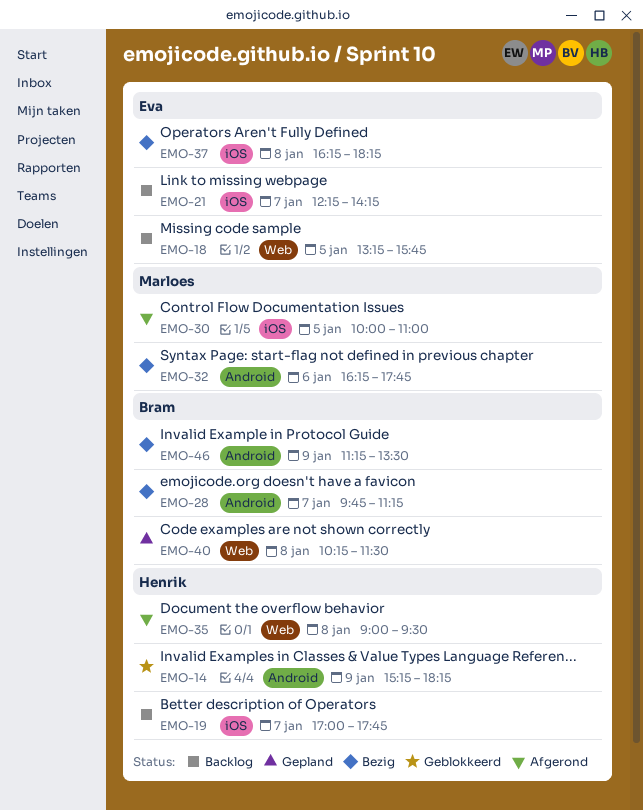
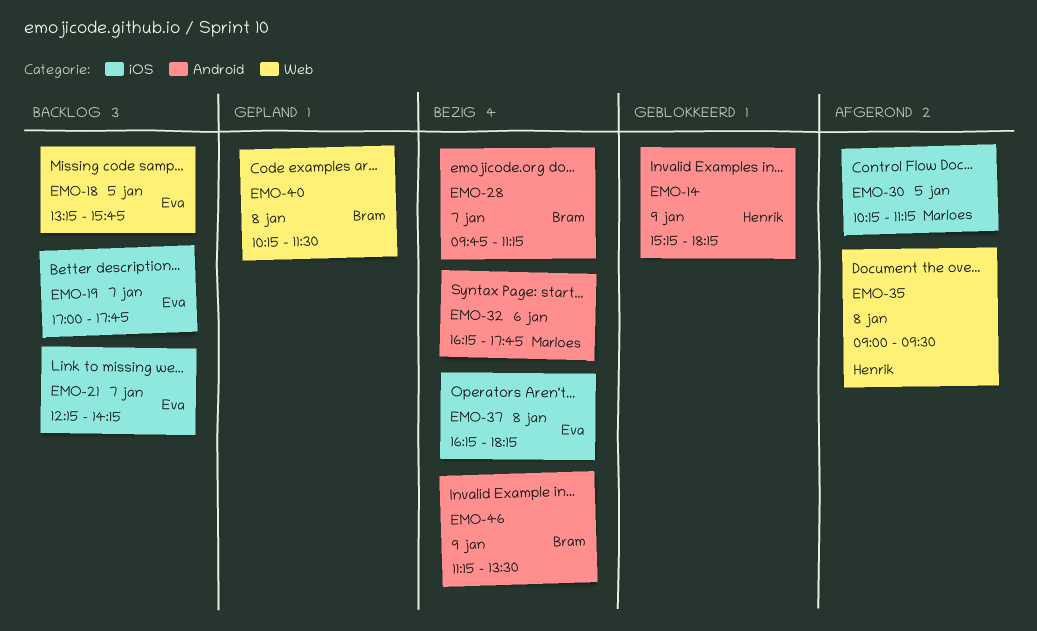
EMO-19, owner: Henrik -> Eva
EMO-30, begins: 10:00 -> 10:15
EMO-30, ends: 11:00 -> 11:15

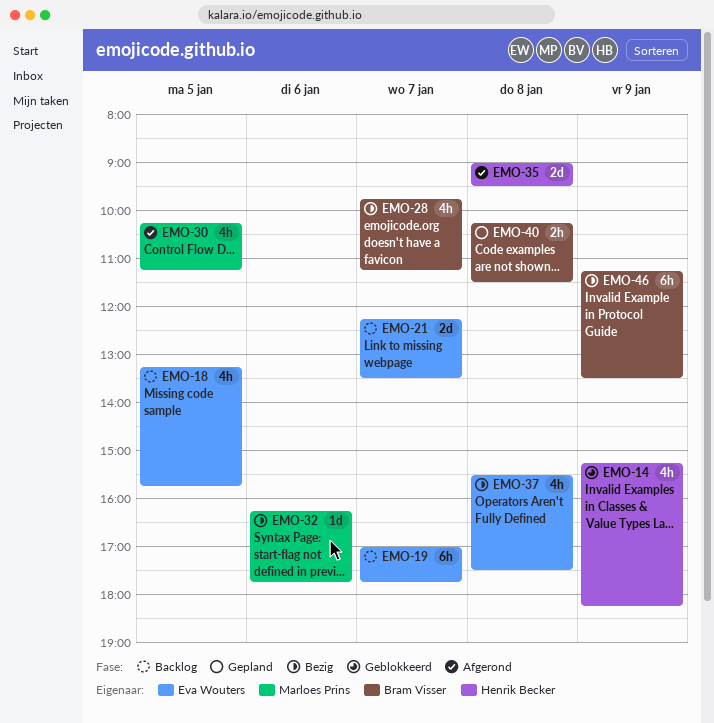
EMO-21, ends: 14:15 -> 13:30
EMO-37, begins: 16:15 -> 15:30
EMO-37, ends: 18:15 -> 17:30

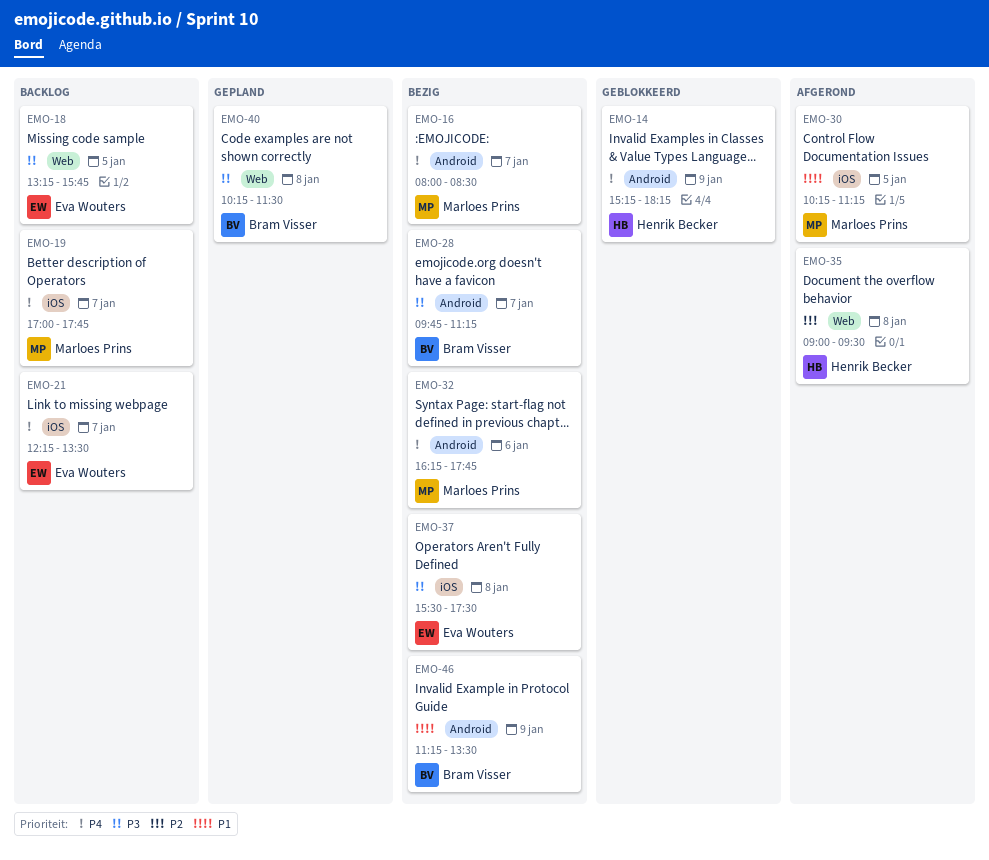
EMO-16: none -> present
EMO-19, owner: Eva Wouters -> Marloes Prins

